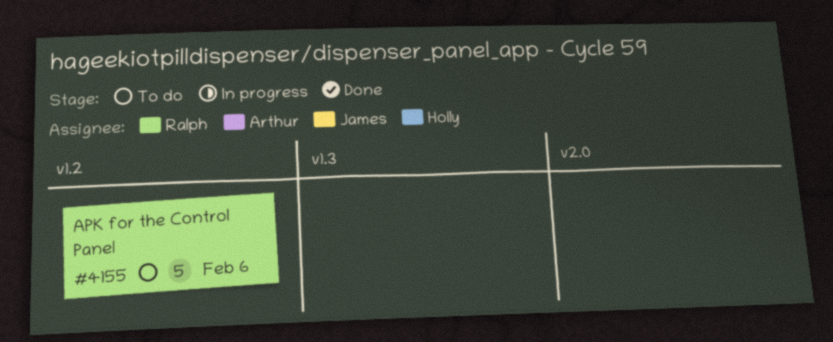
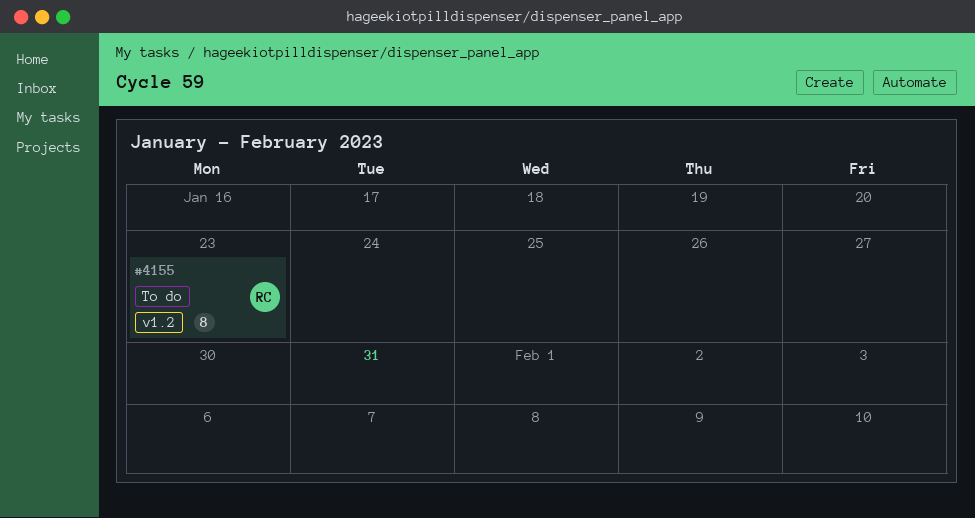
#4155, estimate: 5 -> 8
#4155, due: Feb 6 -> Jan 23

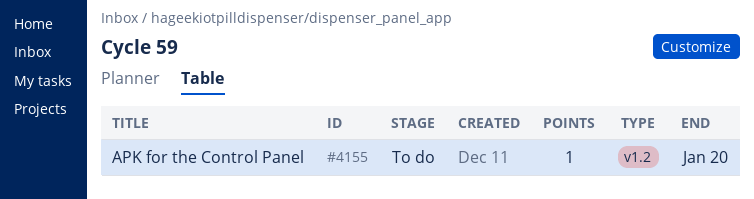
#4155, estimate: 8 -> 1
#4155, due: Jan 23 -> Jan 20

